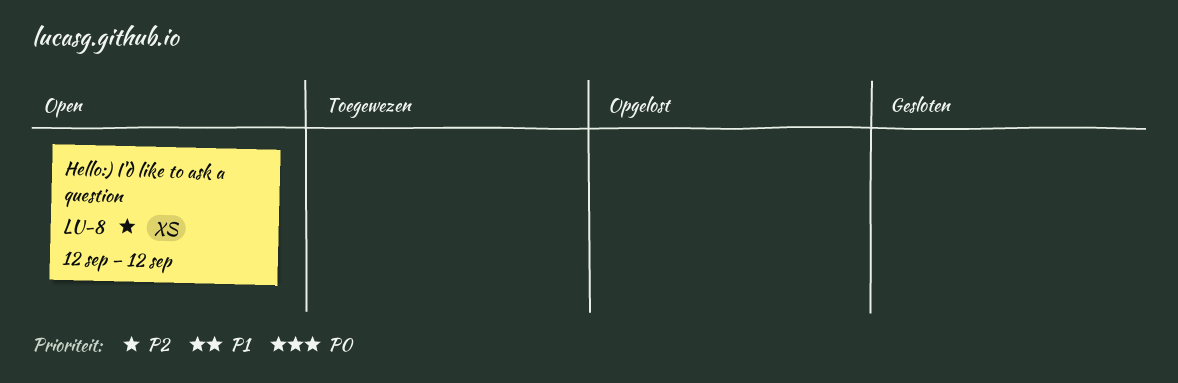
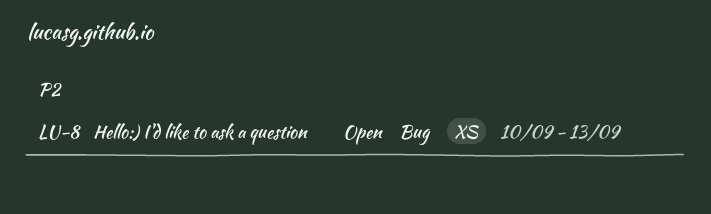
LU-8, start: Sep 12 -> Sep 10
LU-8, due: Sep 12 -> Sep 13

